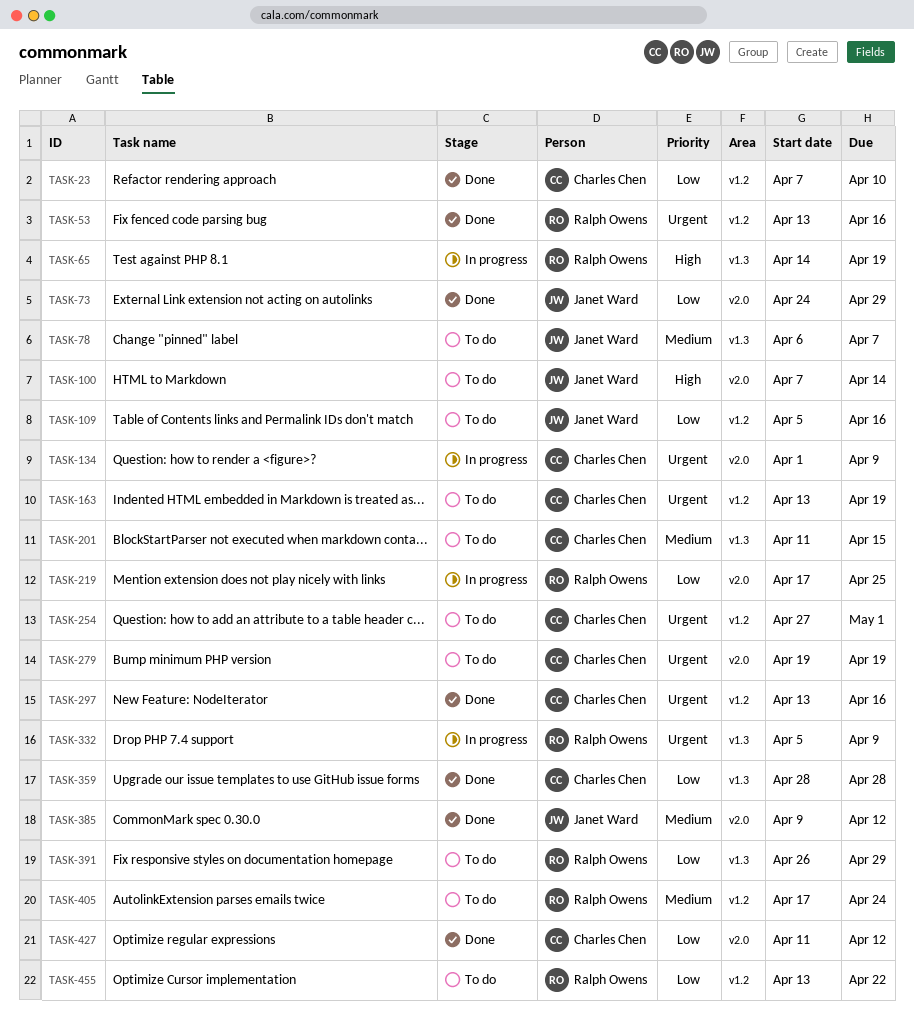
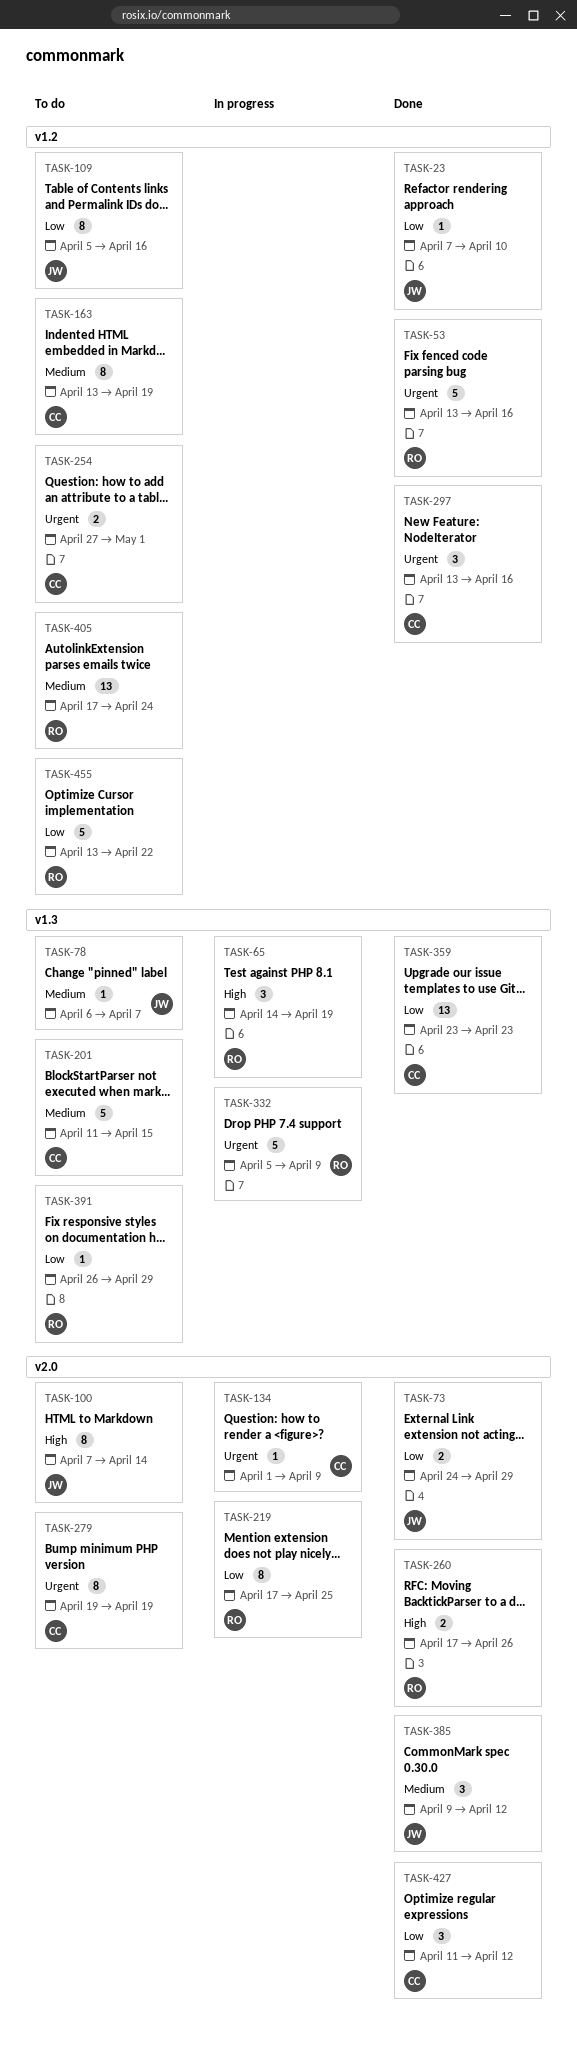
TASK-23, owner: Charles Chen -> Janet Ward
TASK-163, priority: Urgent -> Medium
TASK-260: none -> present
TASK-359, start: Apr 28 -> Apr 23
TASK-359, due: Apr 28 -> Apr 23

